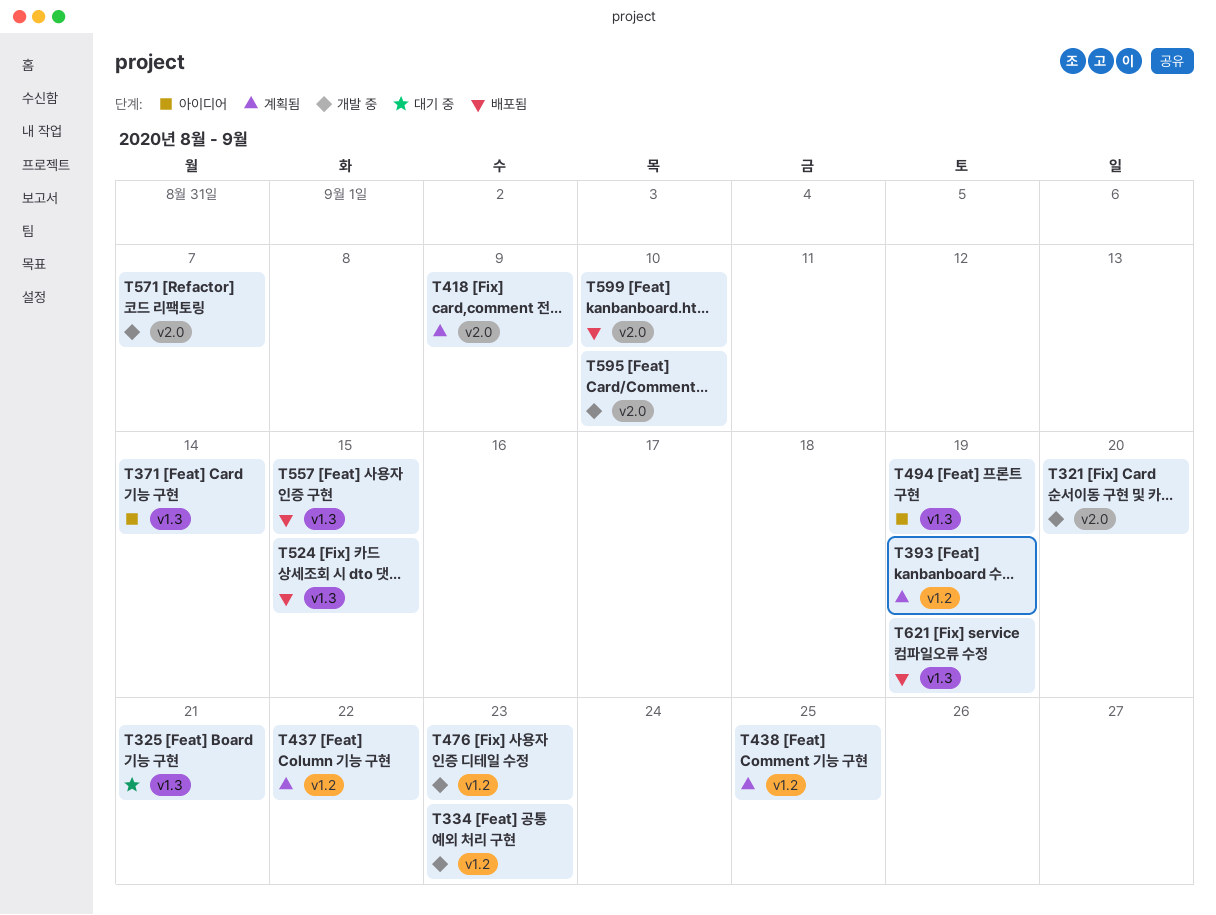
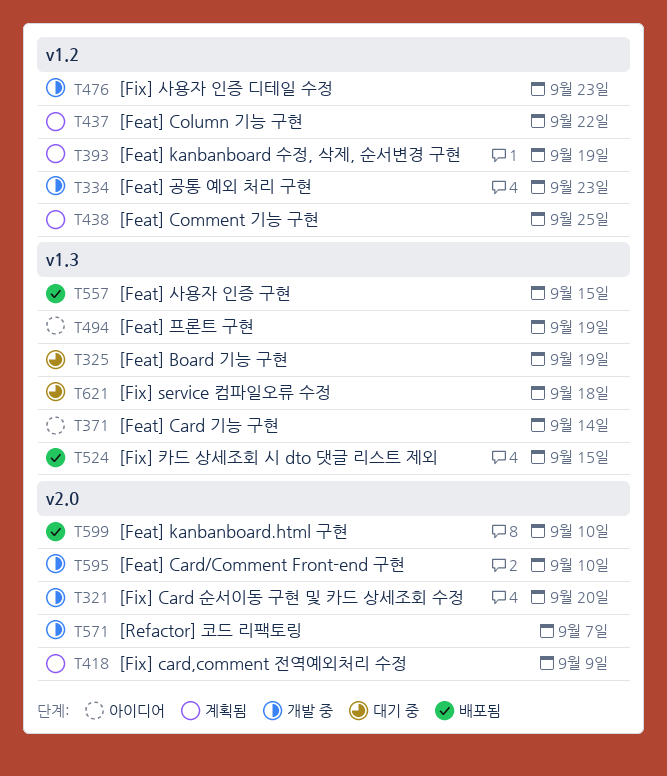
T325, due: Sep 21 -> Sep 19
T621, status: 배포됨 -> 대기 중
T621, due: Sep 19 -> Sep 18

